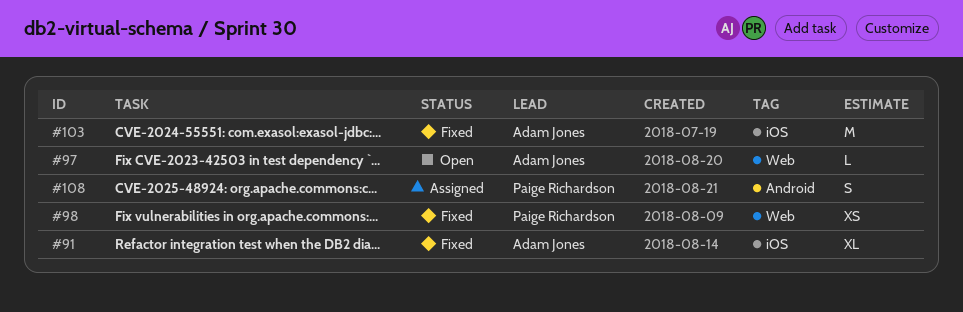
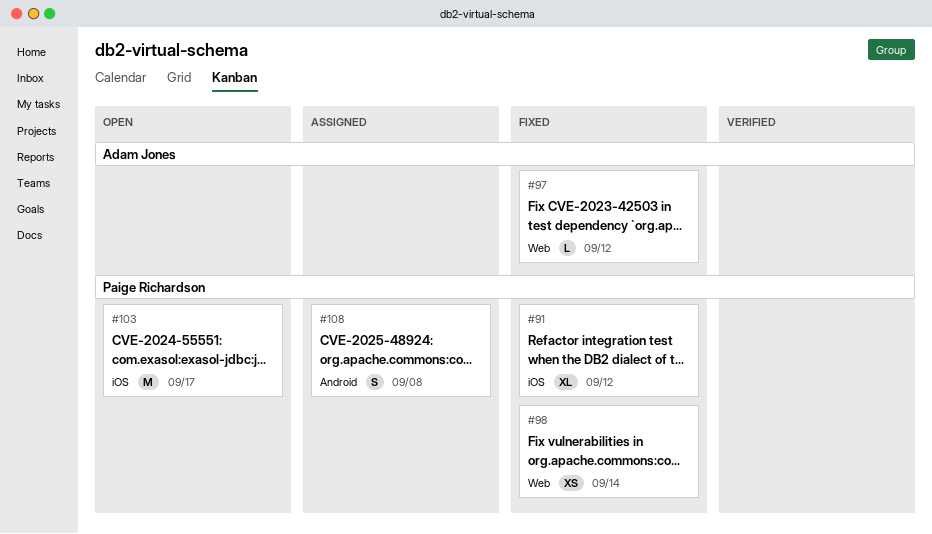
#91, owner: Adam Jones -> Paige Richardson
#97, status: Open -> Fixed
#103, status: Fixed -> Open
#103, owner: Adam Jones -> Paige Richardson

